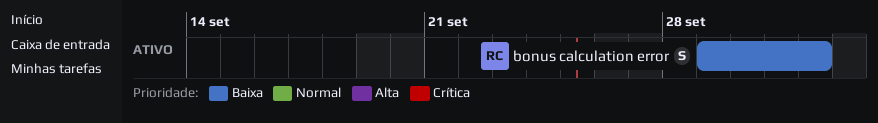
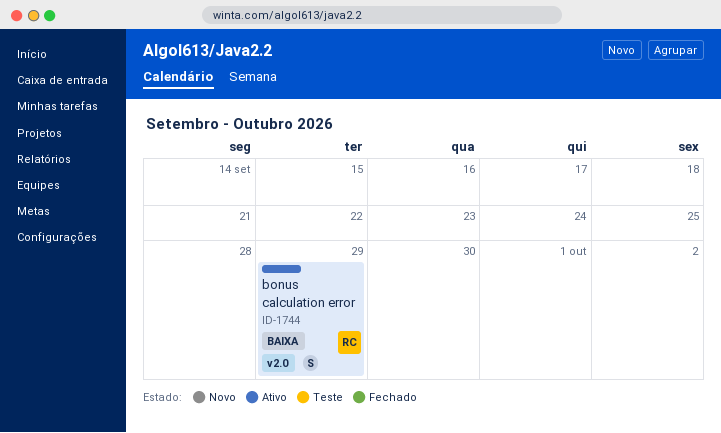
bonus calculation error, due: Oct 2 -> Sep 29

